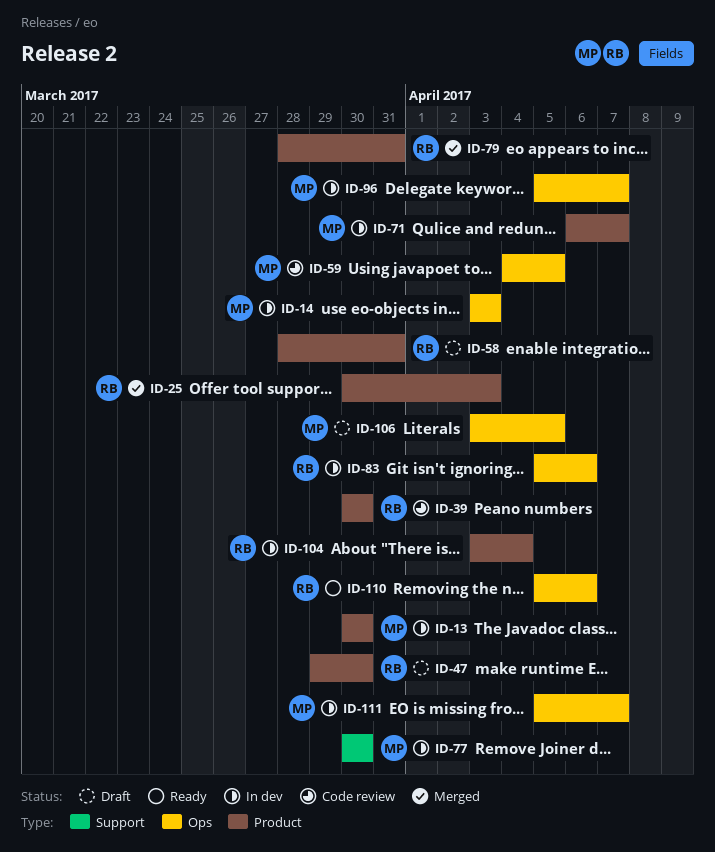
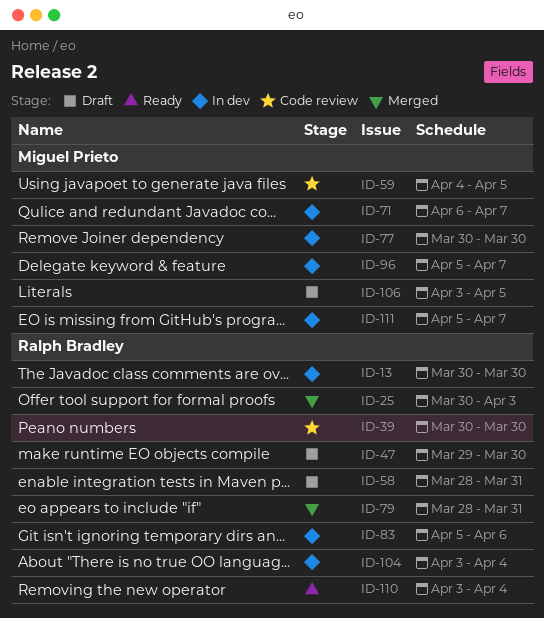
ID-13, owner: Miguel Prieto -> Ralph Bradley
ID-14: present -> none
ID-110, start: Apr 5 -> Apr 3
ID-110, due: Apr 6 -> Apr 4

